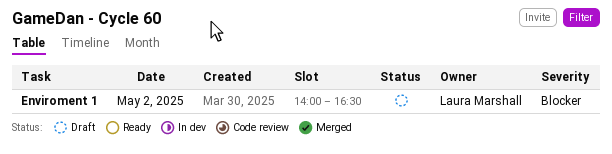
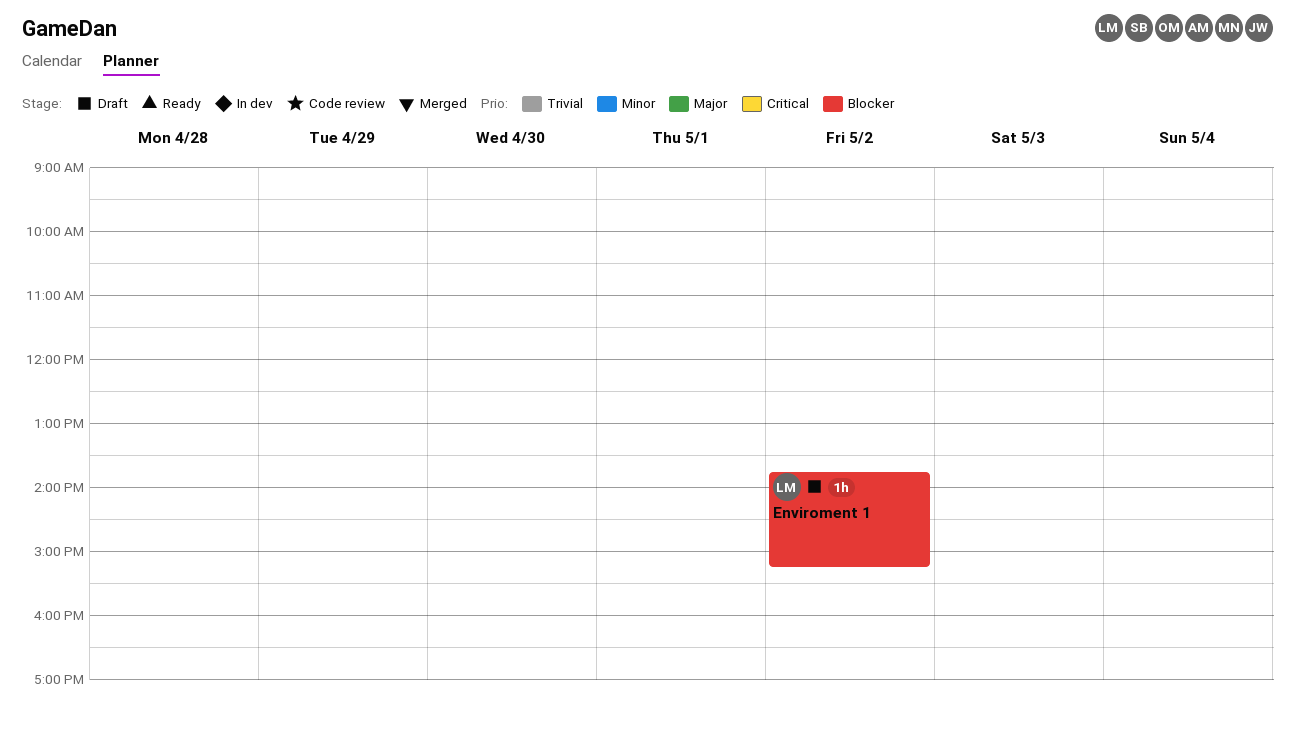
Enviroment 1, begins: 14:00 -> 13:45
Enviroment 1, ends: 16:30 -> 15:15

